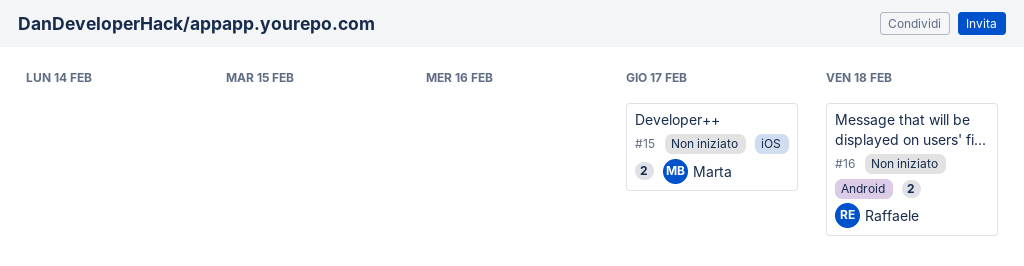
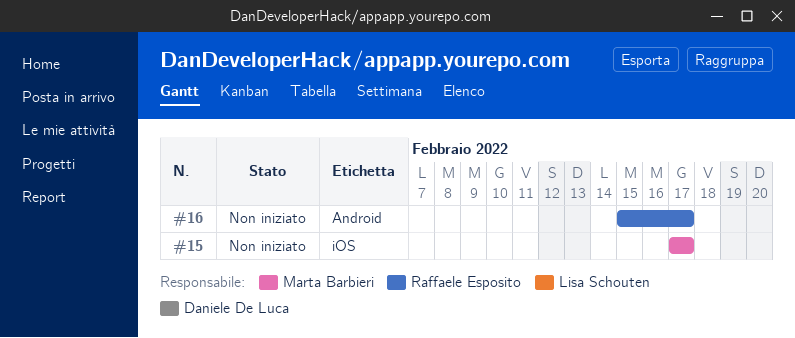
#16, due: Feb 18 -> Feb 17

